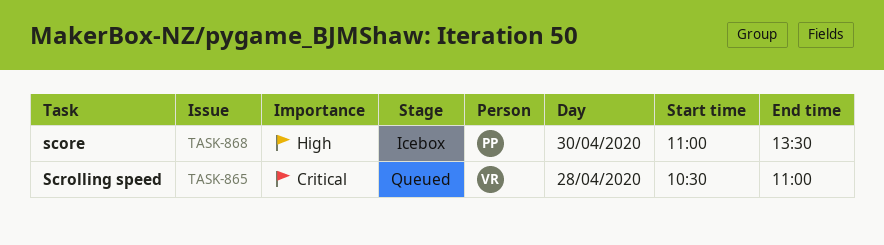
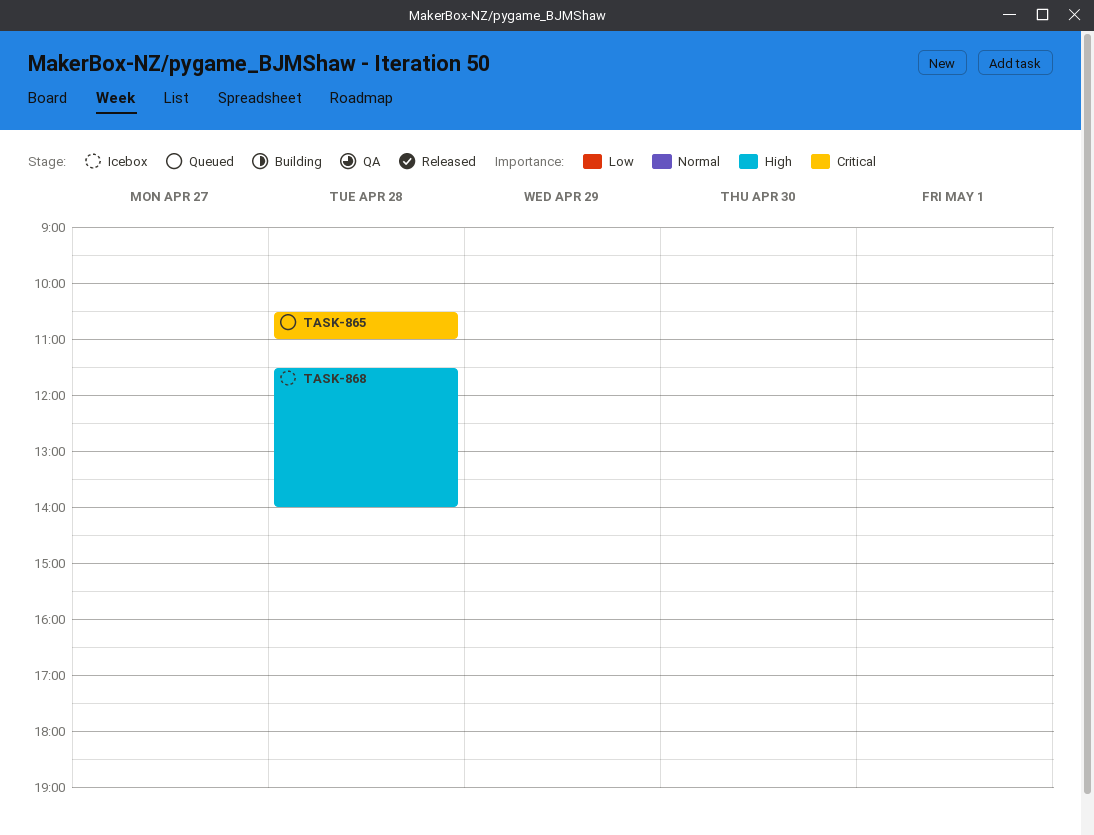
TASK-868, day: Apr 30 -> Apr 28
TASK-868, begins: 11:00 -> 11:30
TASK-868, ends: 13:30 -> 14:00

